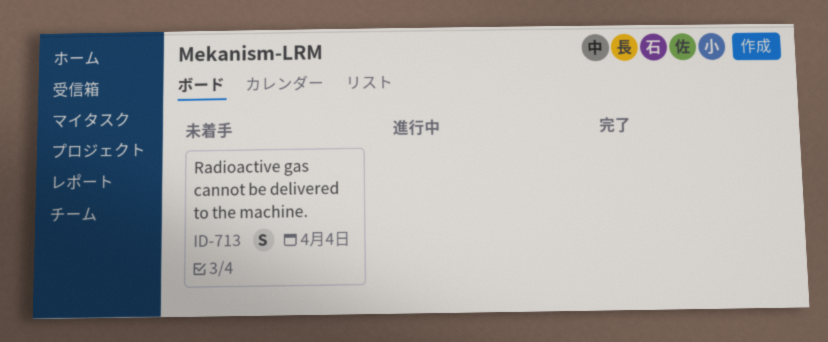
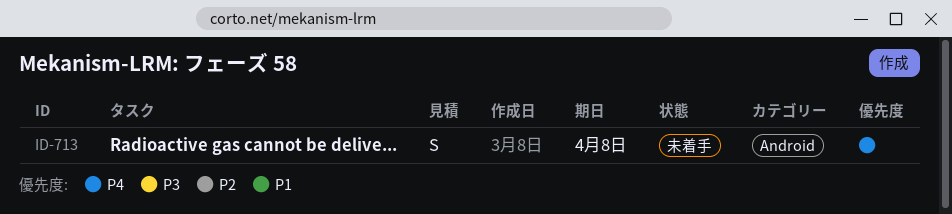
ID-713, due: Apr 4 -> Apr 8

